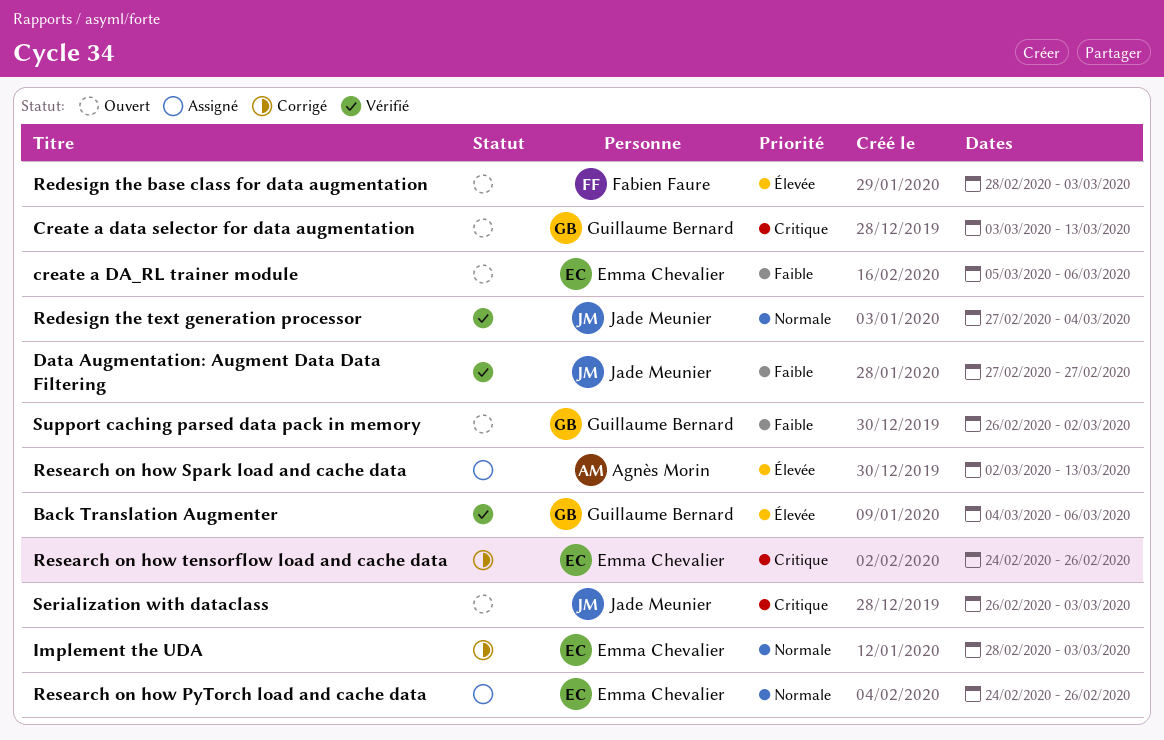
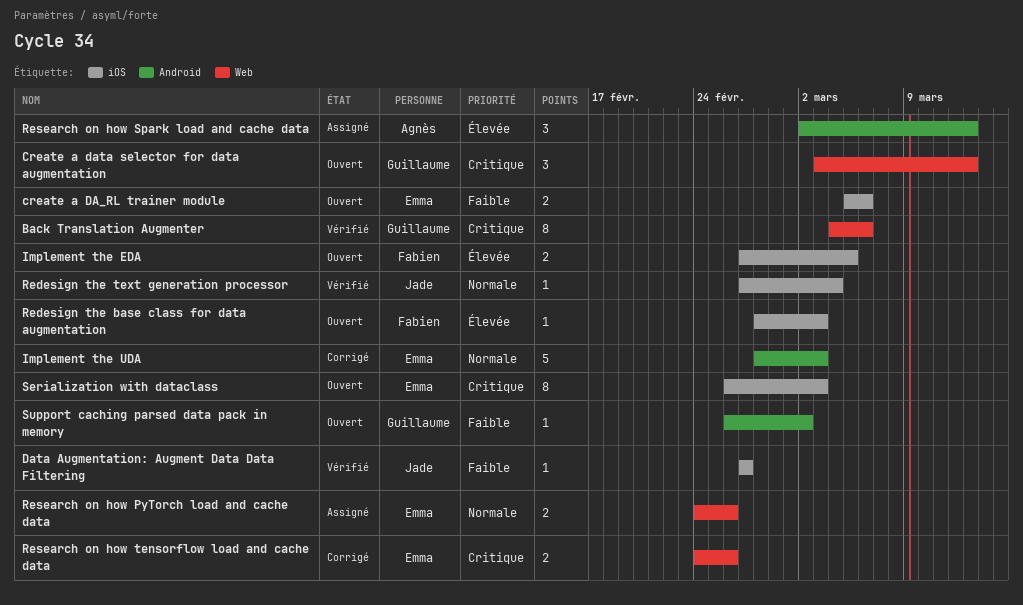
Back Translation Augmenter, priority: Élevée -> Critique
Implement the EDA: none -> present
Serialization with dataclass, owner: Jade Meunier -> Emma Chevalier

